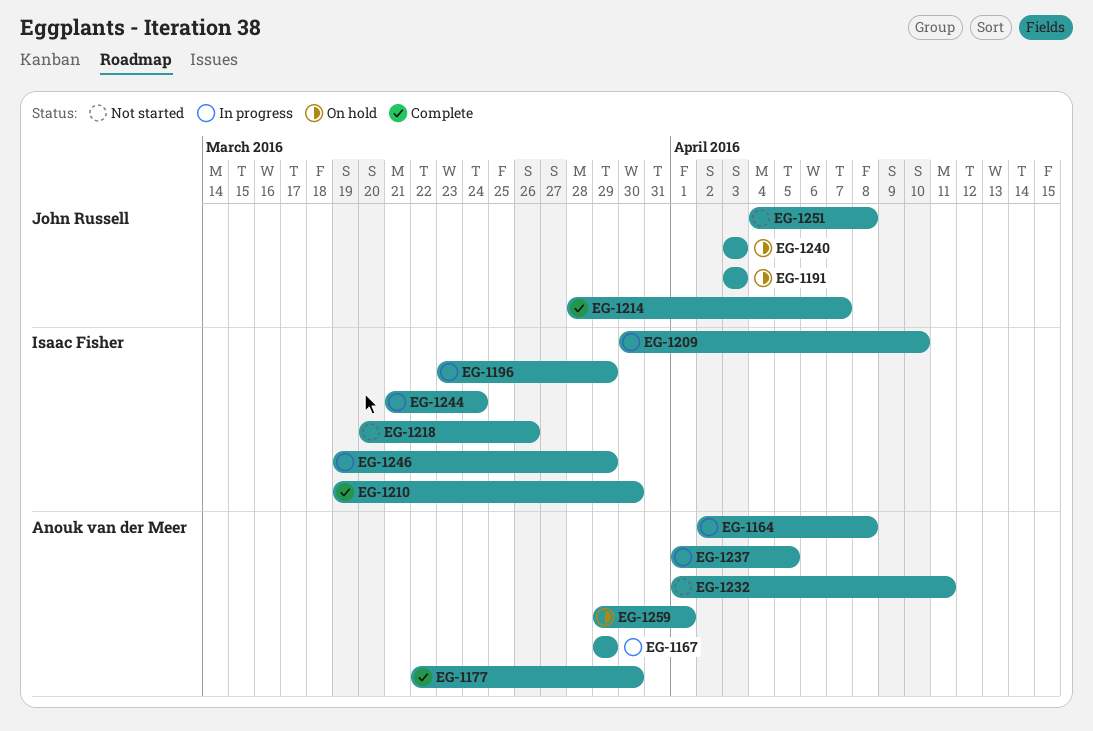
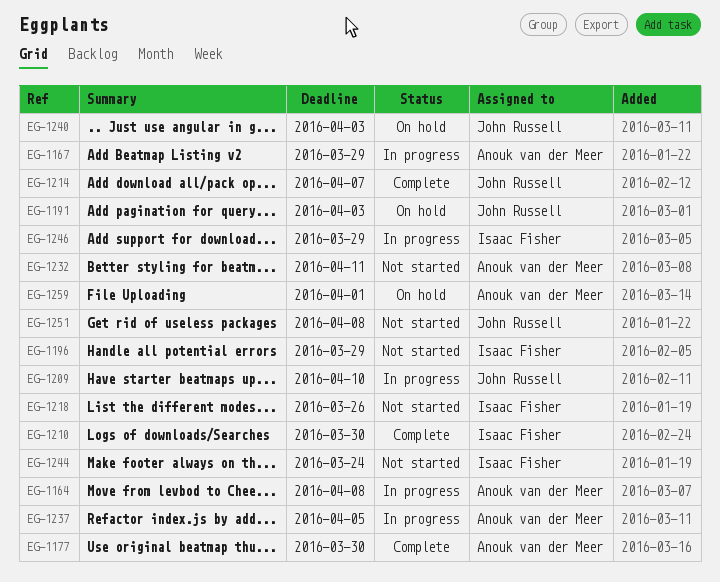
EG-1196, status: In progress -> Not started
EG-1209, owner: Isaac Fisher -> John Russell
EG-1244, status: In progress -> Not started

